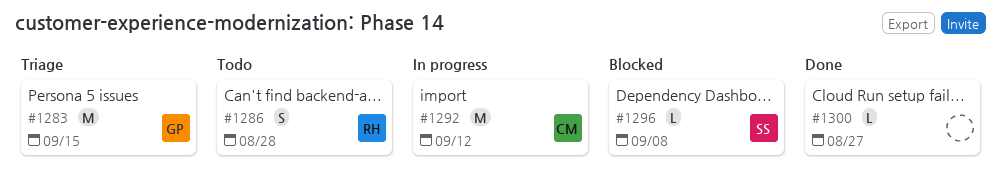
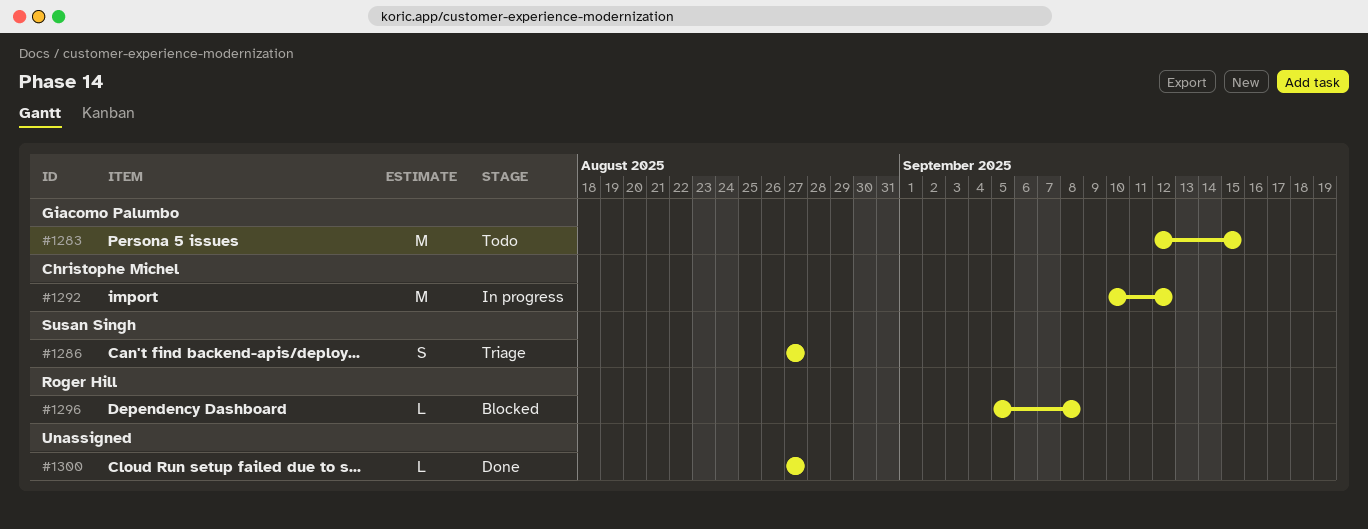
#1283, status: Triage -> Todo
#1286, status: Todo -> Triage
#1286, owner: Roger Hill -> Susan Singh
#1286, due: Aug 28 -> Aug 27
#1296, owner: Susan Singh -> Roger Hill

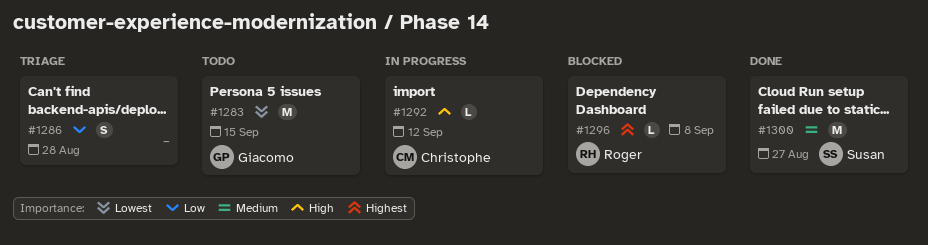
#1286, owner: Susan Singh -> none
#1286, due: Aug 27 -> Aug 28
#1292, estimate: M -> L
#1300, owner: none -> Susan Singh
#1300, estimate: L -> M

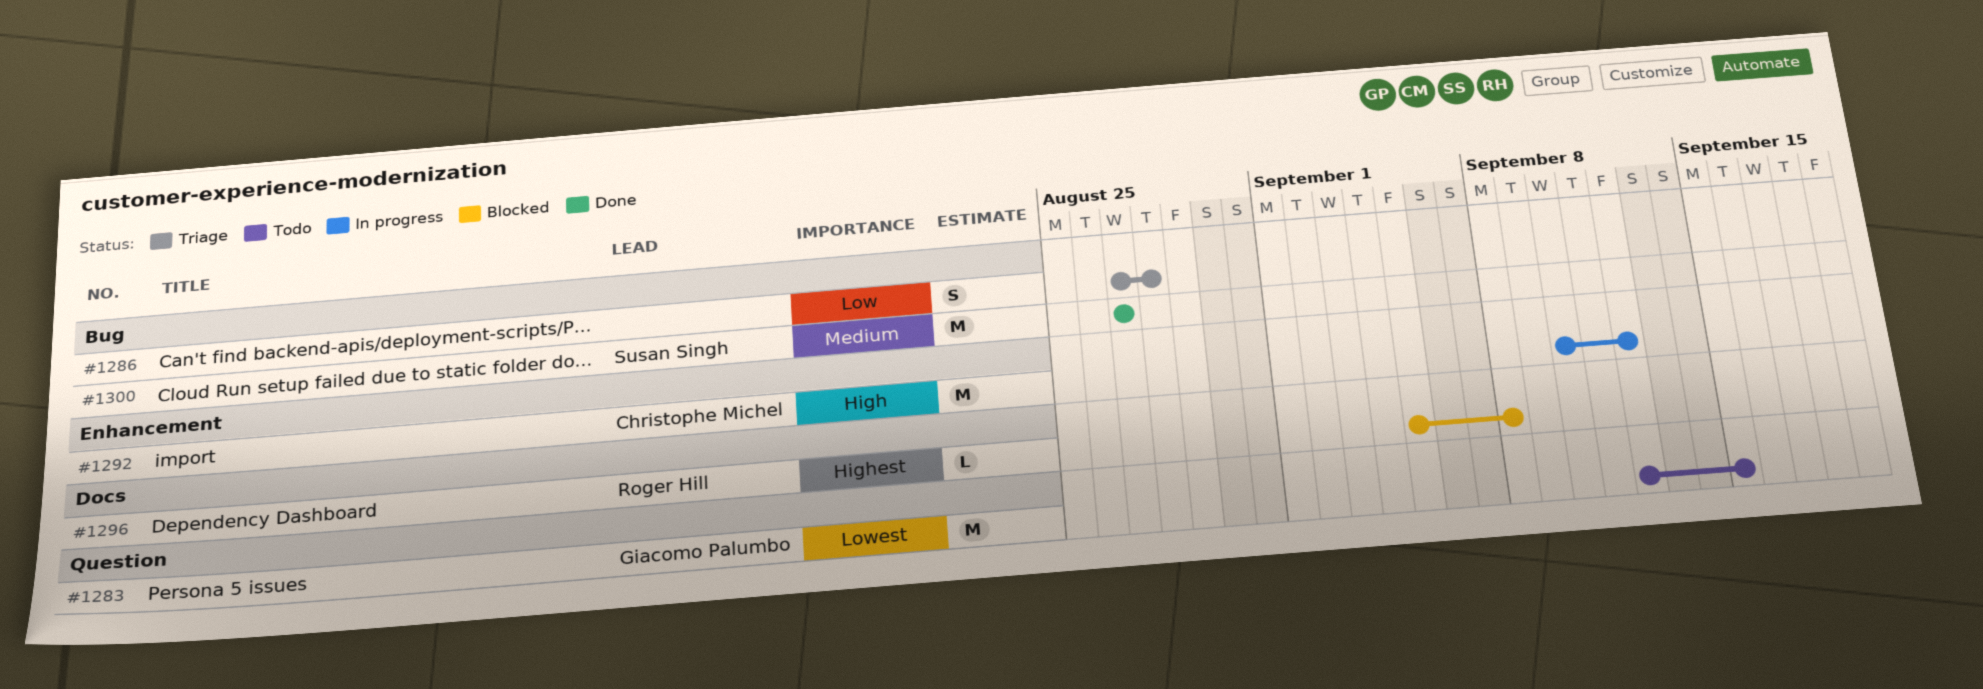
#1292, estimate: L -> M

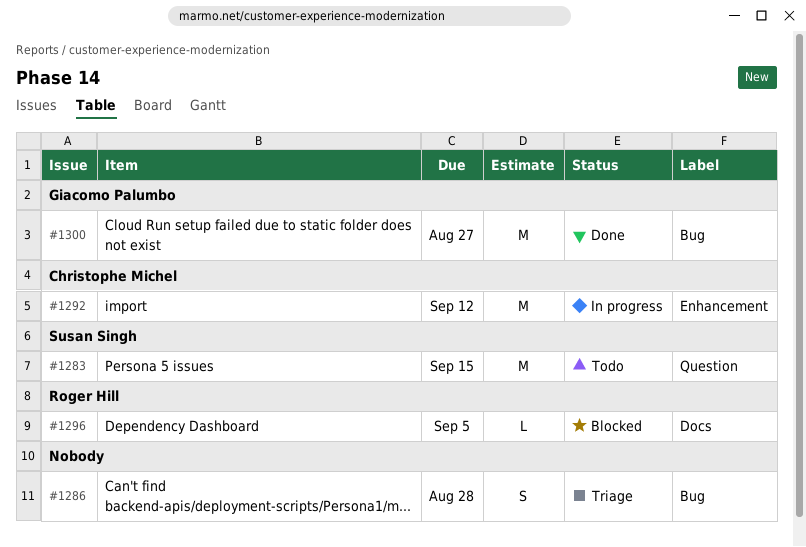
#1283, owner: Giacomo Palumbo -> Susan Singh
#1296, due: Sep 8 -> Sep 5
#1300, owner: Susan Singh -> Giacomo Palumbo

